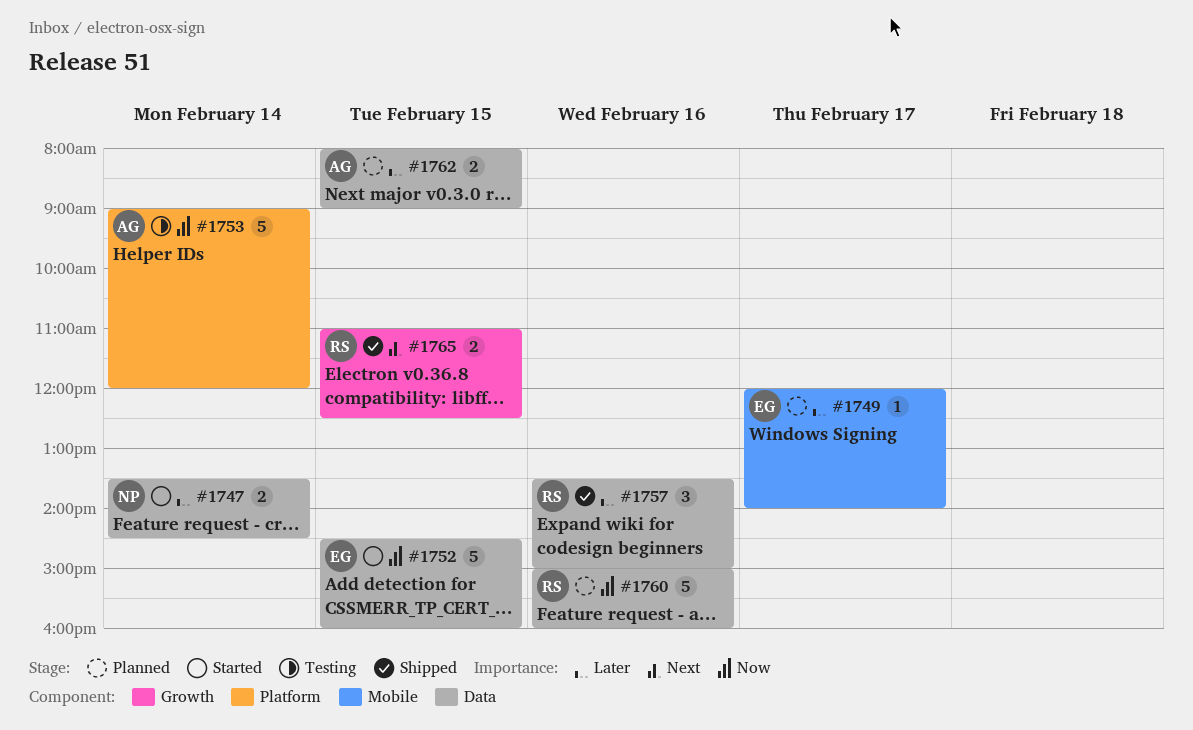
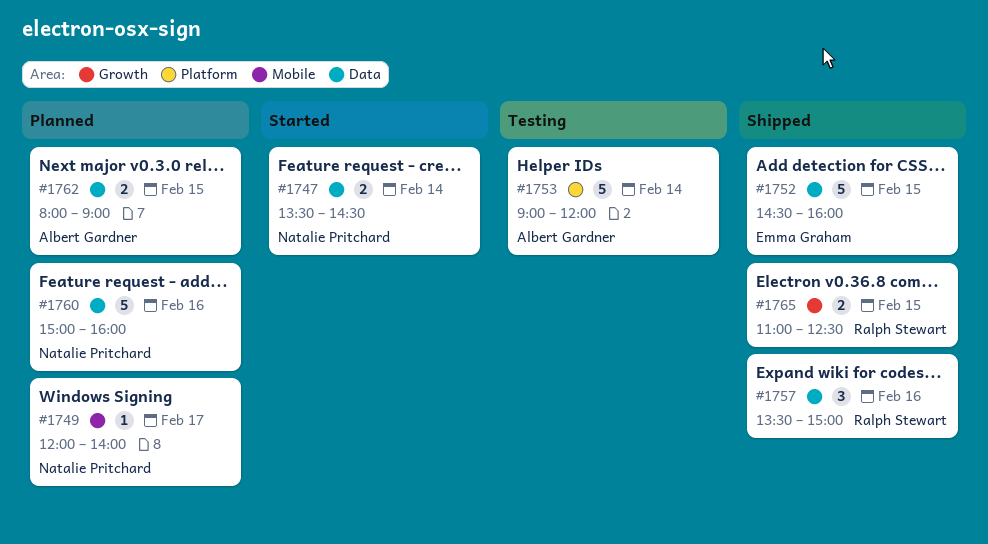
#1749, owner: Emma Graham -> Natalie Pritchard
#1752, status: Started -> Shipped
#1760, owner: Ralph Stewart -> Natalie Pritchard

